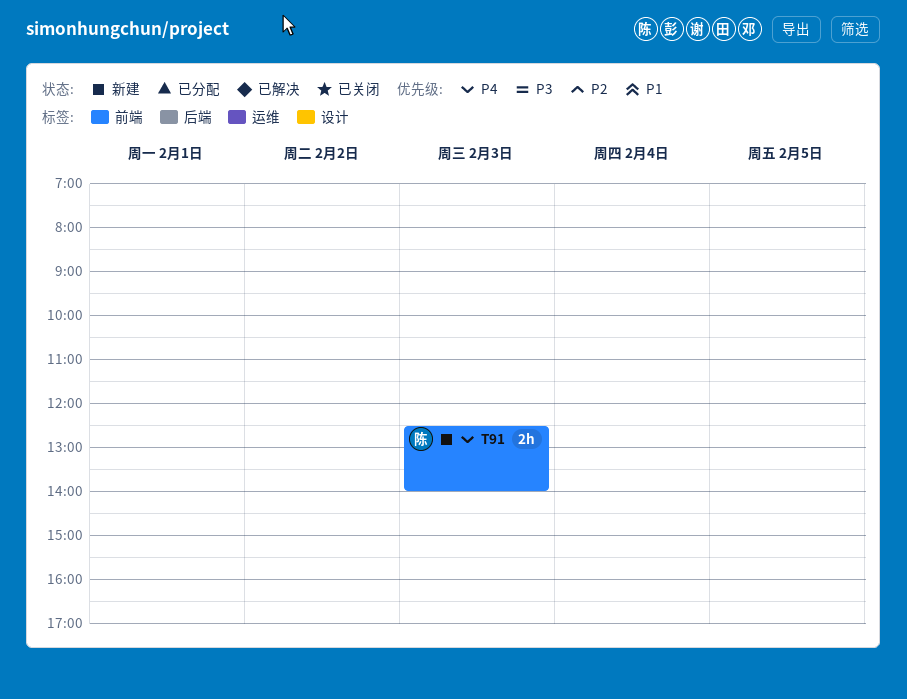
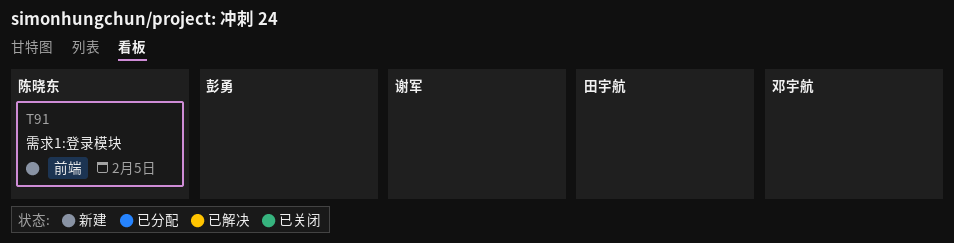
T91, day: Feb 3 -> Feb 5

